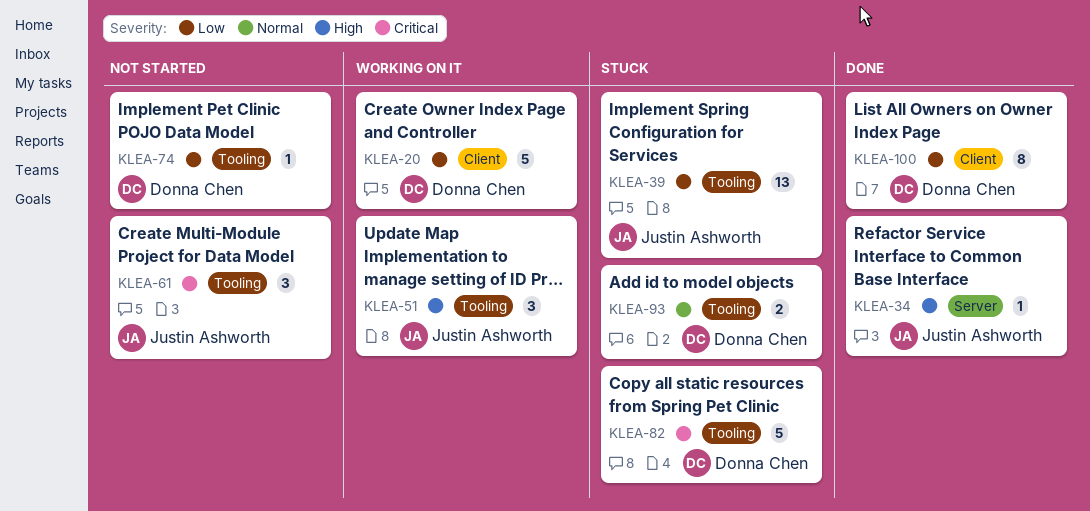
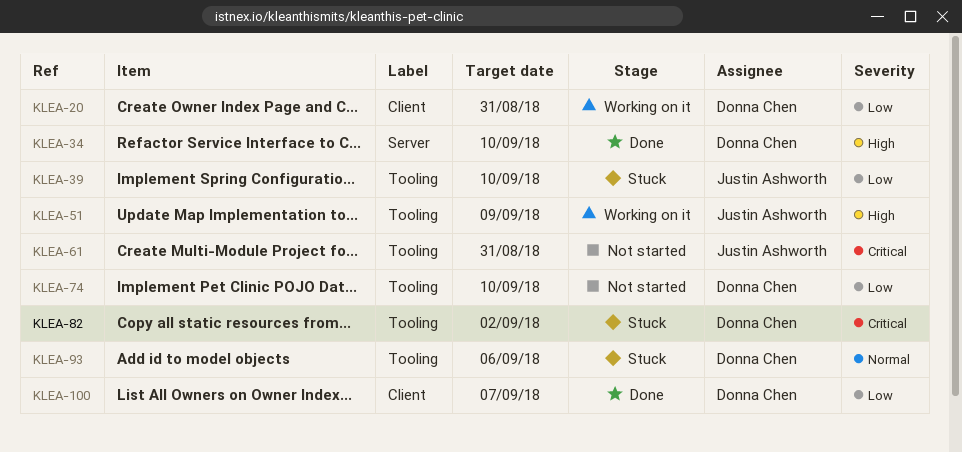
KLEA-34, owner: Justin Ashworth -> Donna Chen

